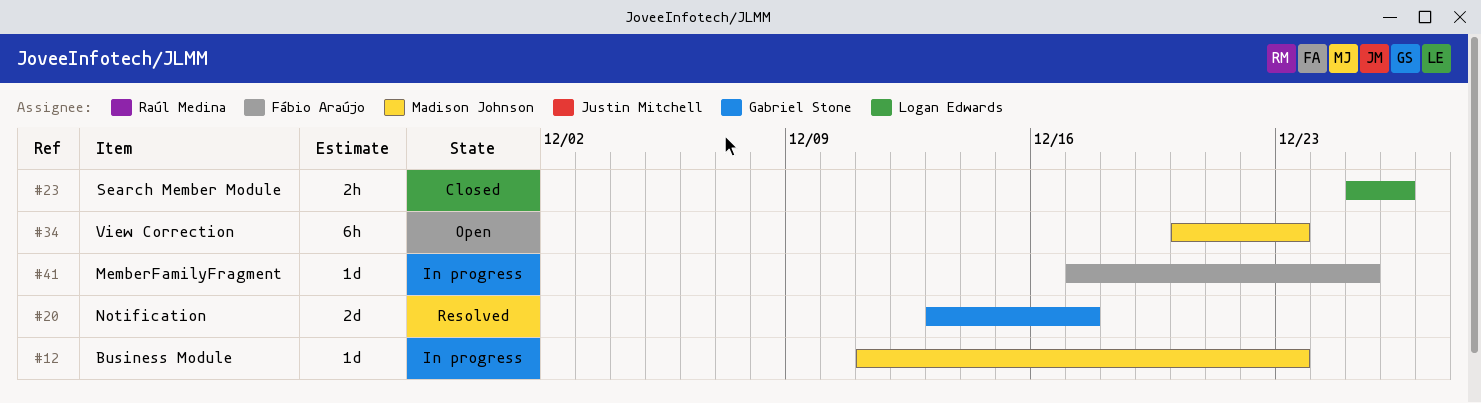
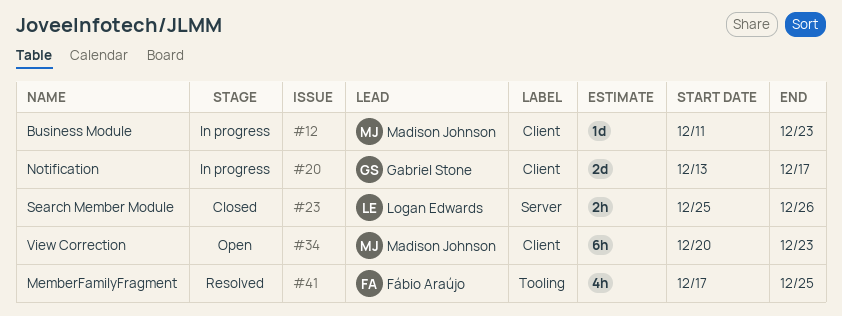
#20, status: Resolved -> In progress
#41, status: In progress -> Resolved
#41, estimate: 1d -> 4h

